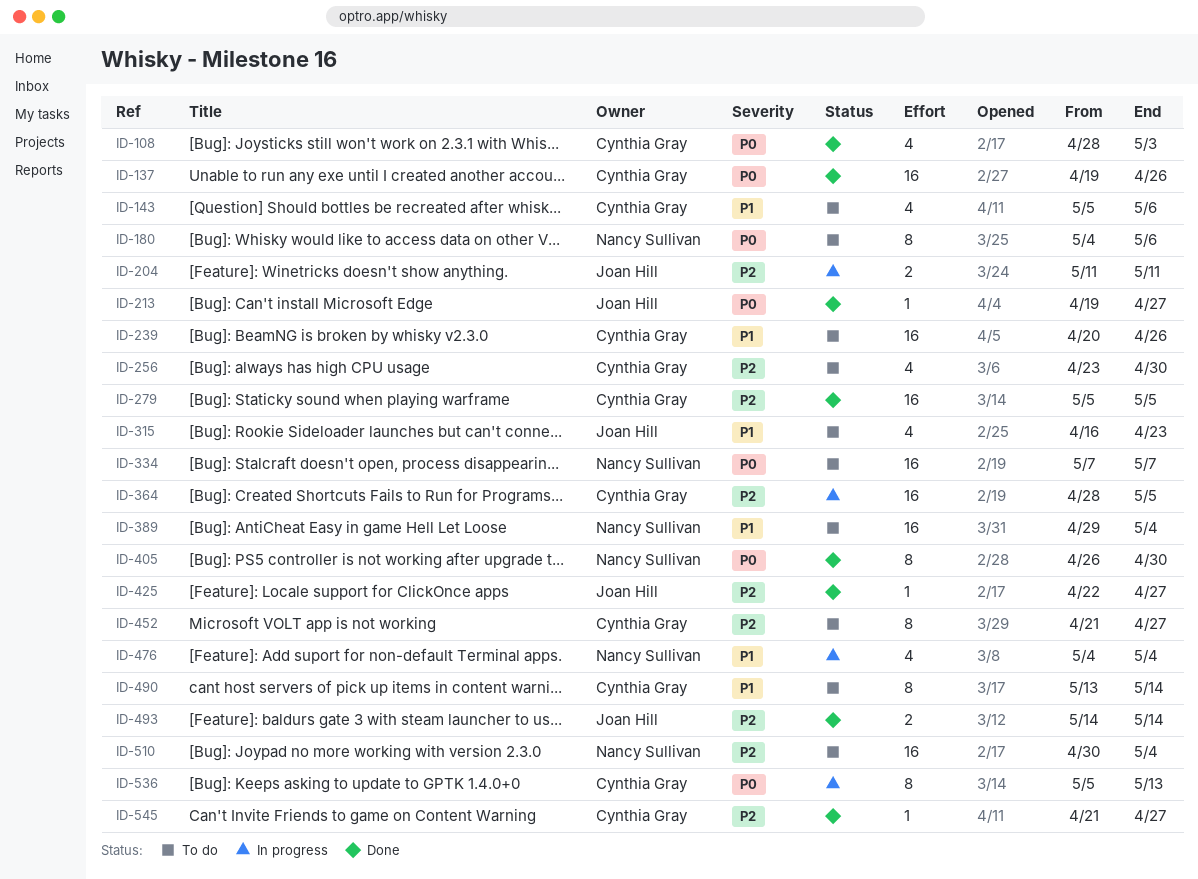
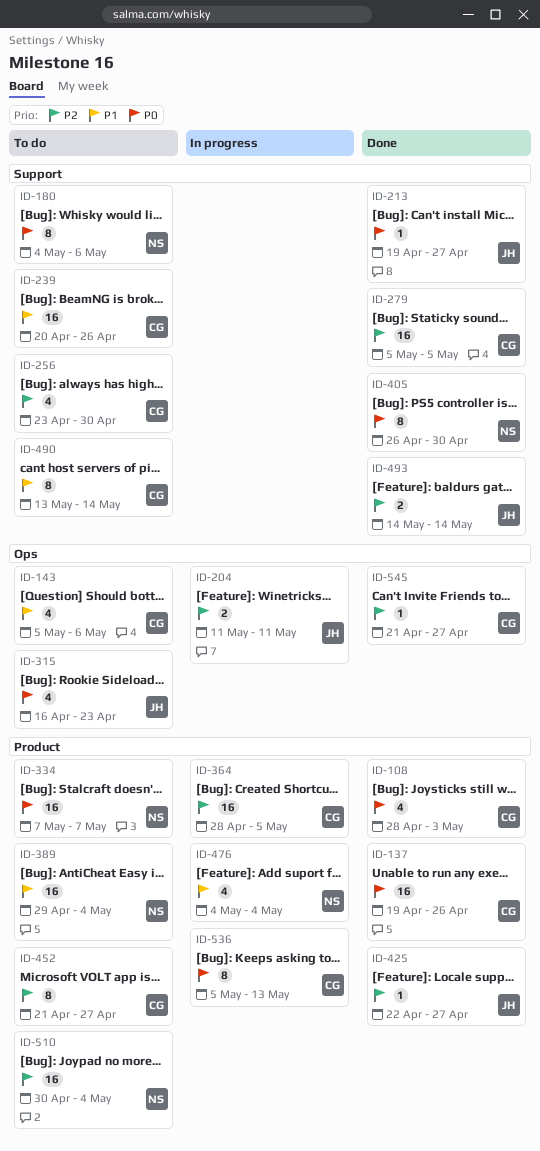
ID-315, priority: P1 -> P0

